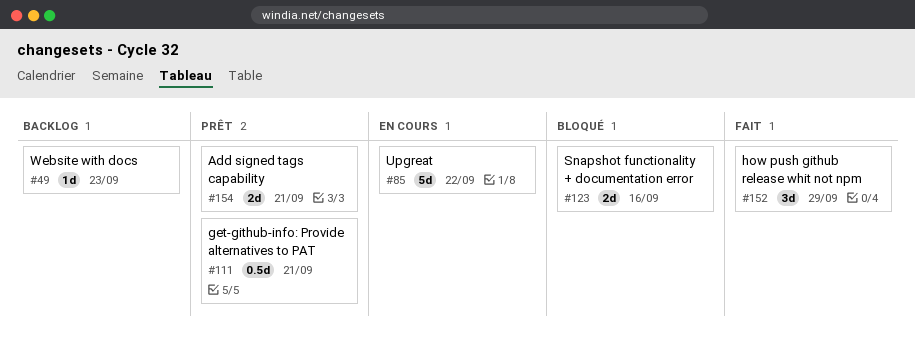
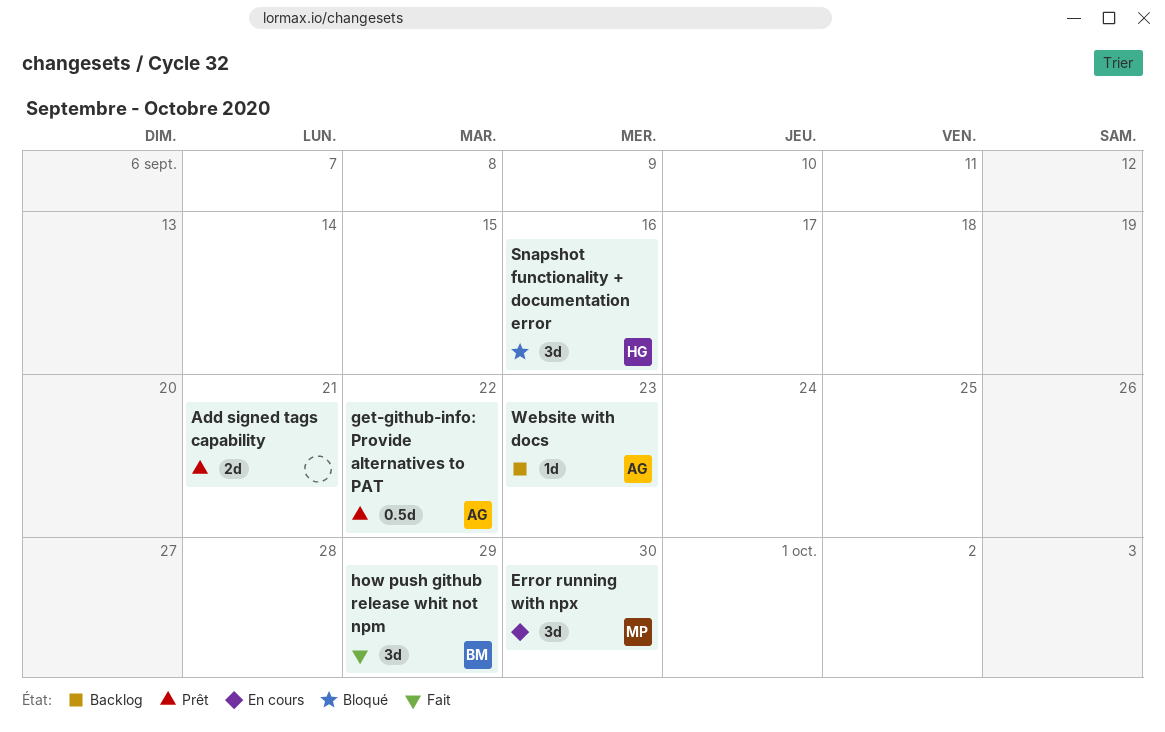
Error running with npx: none -> present
get-github-info: Provide alternatives to PAT, due: Sep 21 -> Sep 22
Snapshot functionality + documentation error, estimate: 2d -> 3d
Upgreat: present -> none

